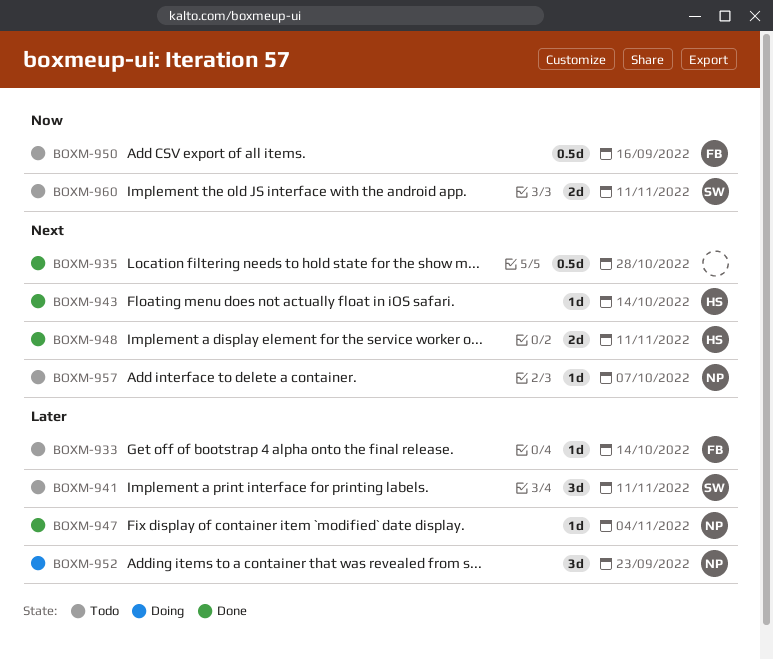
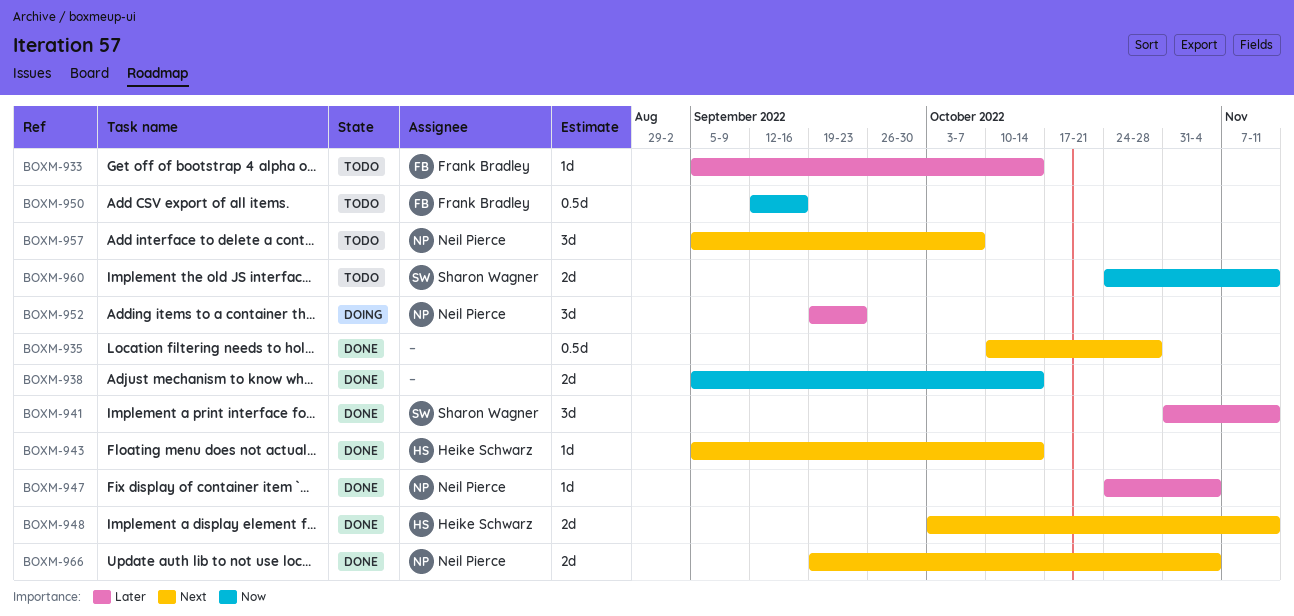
BOXM-938: none -> present
BOXM-941, status: Todo -> Done
BOXM-957, estimate: 1d -> 3d
BOXM-966: none -> present

